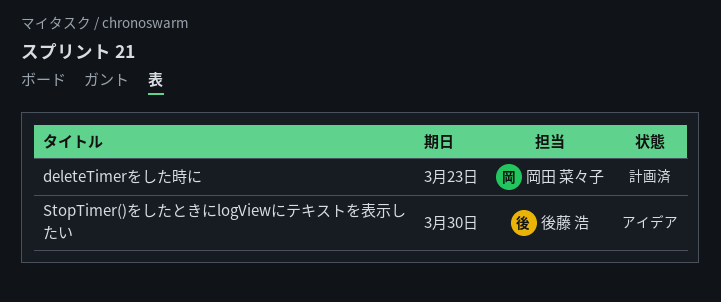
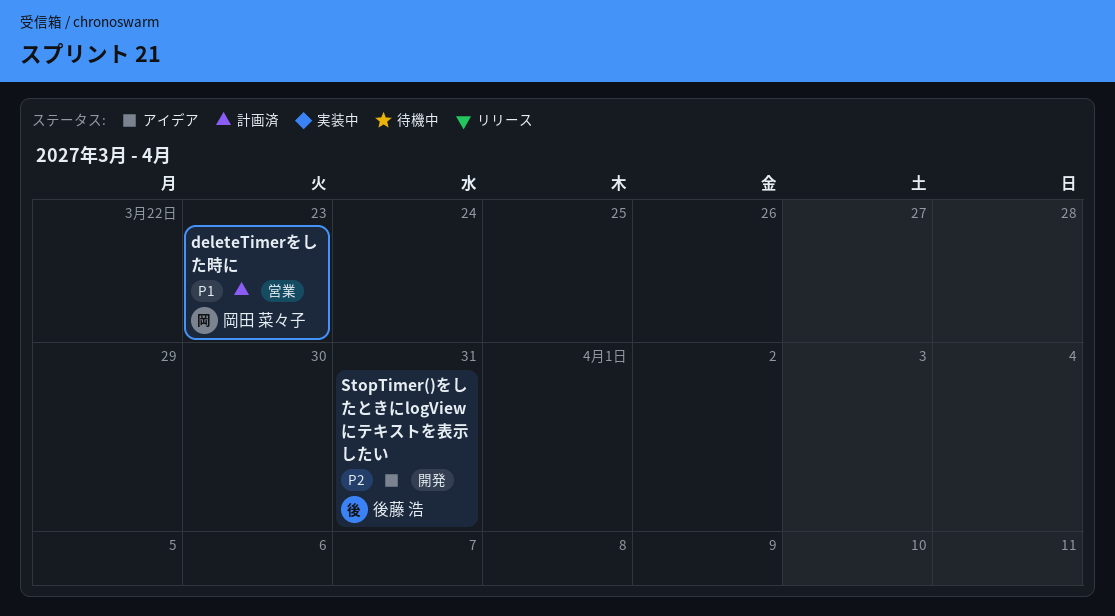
StopTimer()をしたときにlogViewにテキストを表示したい, due: Mar 30 -> Mar 31

